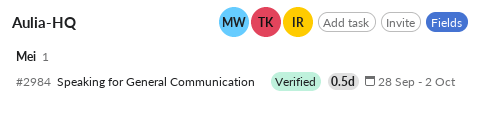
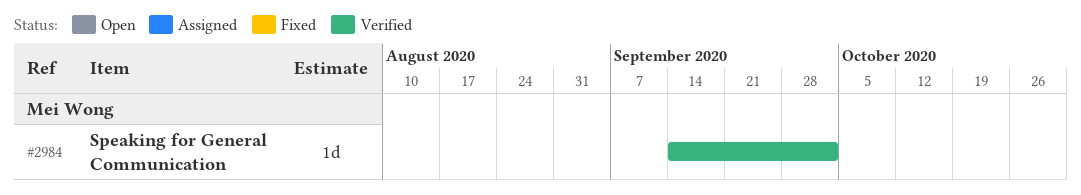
#2984, estimate: 0.5d -> 1d
#2984, start: Sep 28 -> Sep 14

